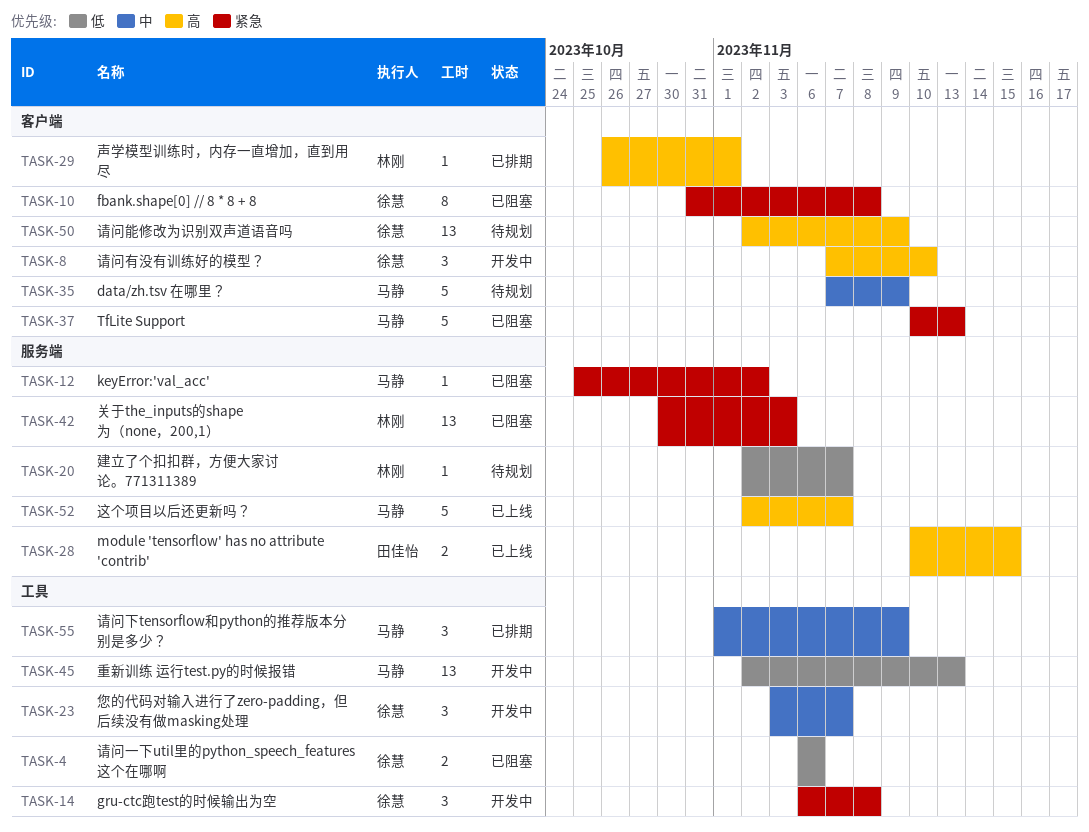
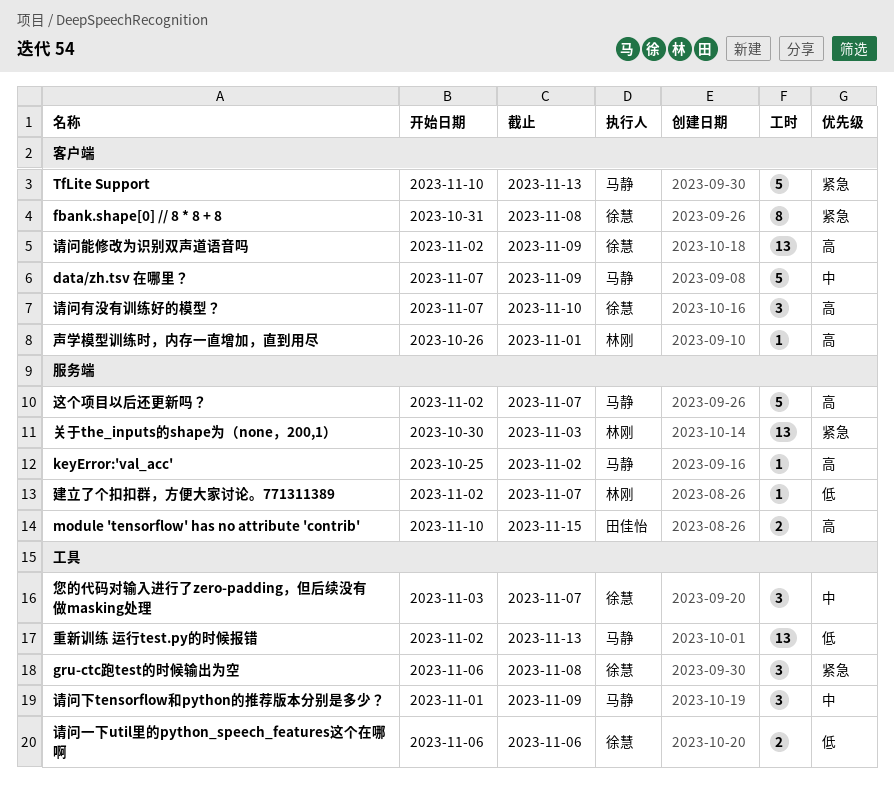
keyError:'val_acc', priority: 紧急 -> 高

